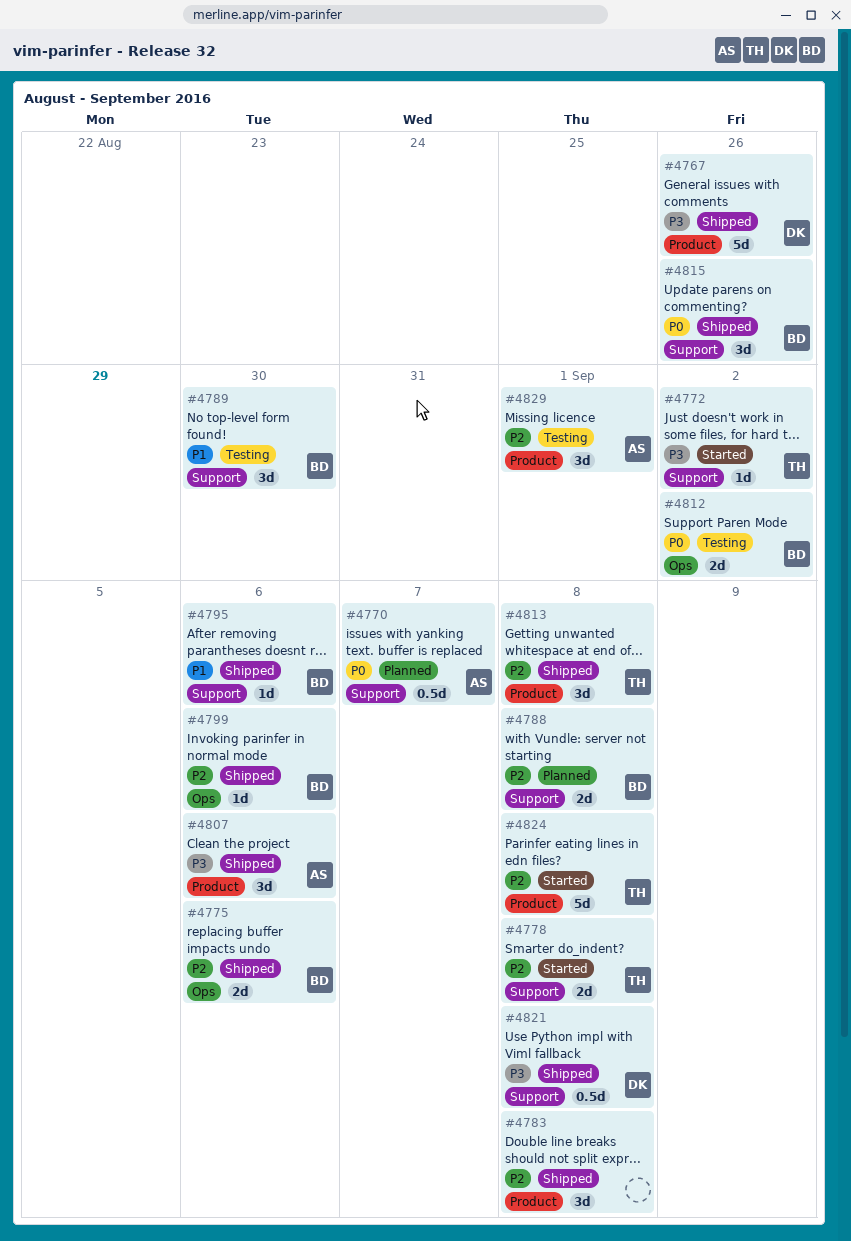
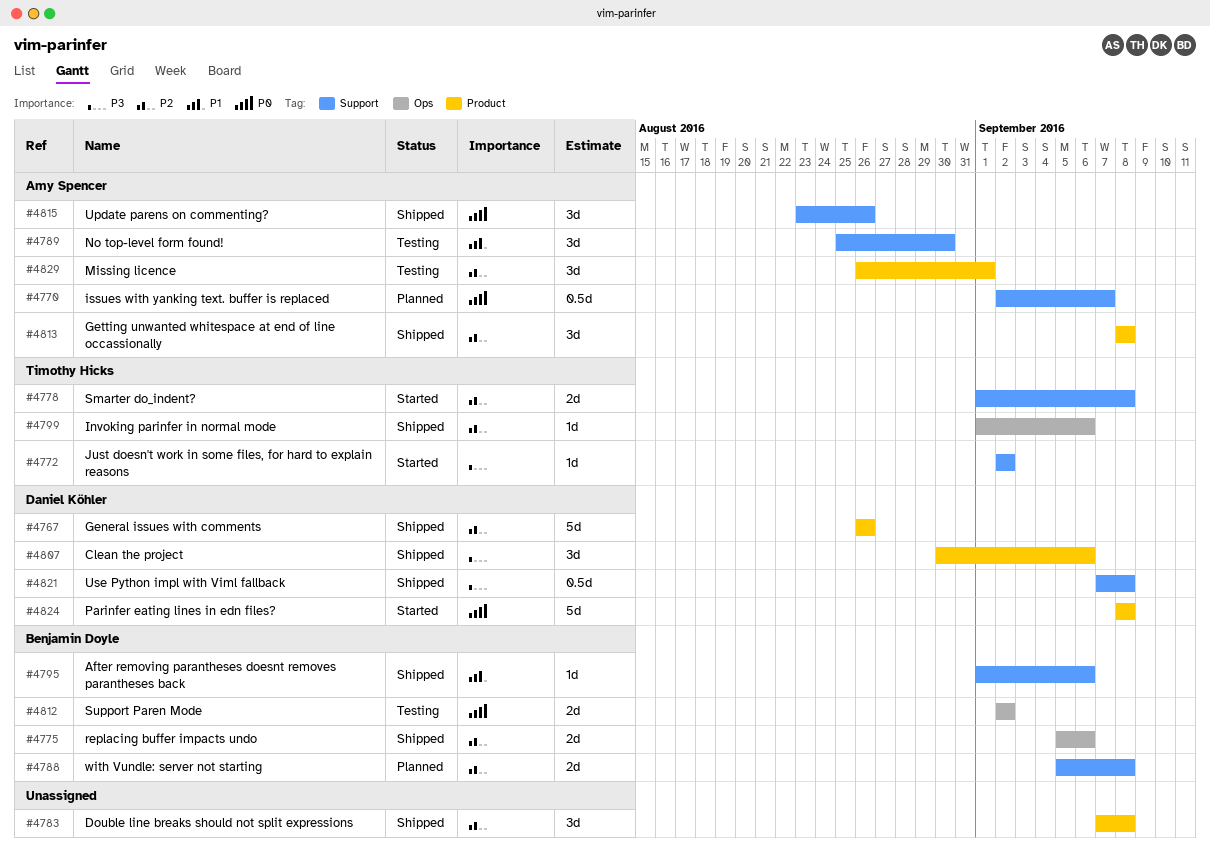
#4767, priority: P3 -> P2
#4789, owner: Benjamin Doyle -> Amy Spencer
#4799, owner: Benjamin Doyle -> Timothy Hicks
#4807, owner: Amy Spencer -> Daniel Köhler
#4813, owner: Timothy Hicks -> Amy Spencer
#4815, owner: Benjamin Doyle -> Amy Spencer
#4824, owner: Timothy Hicks -> Daniel Köhler
#4824, priority: P2 -> P0

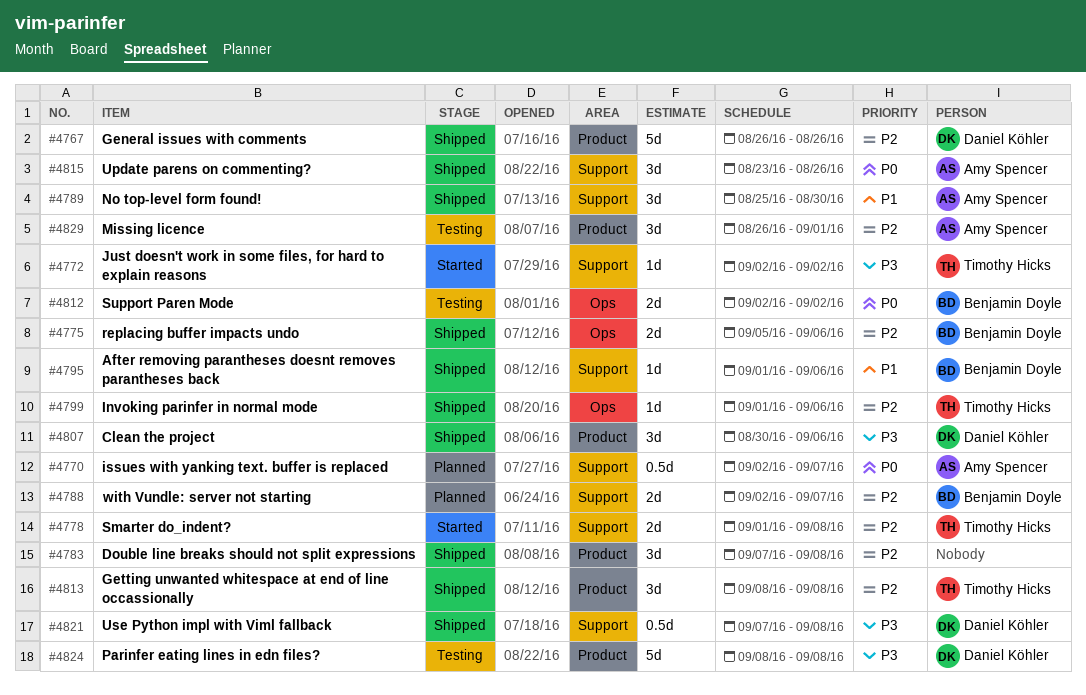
#4788, start: Sep 5 -> Sep 2
#4788, due: Sep 8 -> Sep 7
#4789, status: Testing -> Shipped
#4813, owner: Amy Spencer -> Timothy Hicks
#4824, status: Started -> Testing
#4824, priority: P0 -> P3

